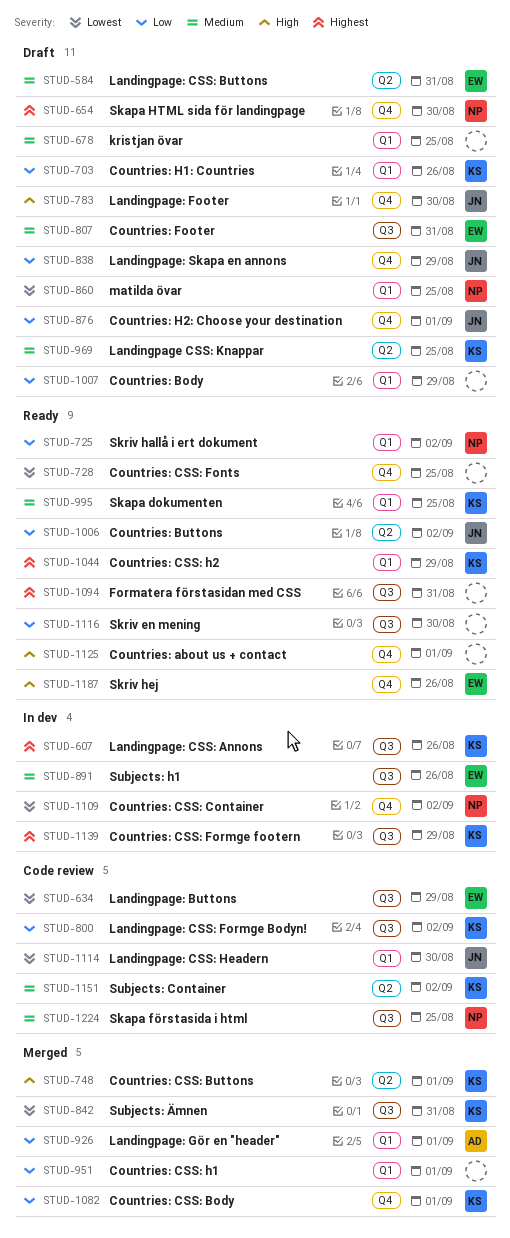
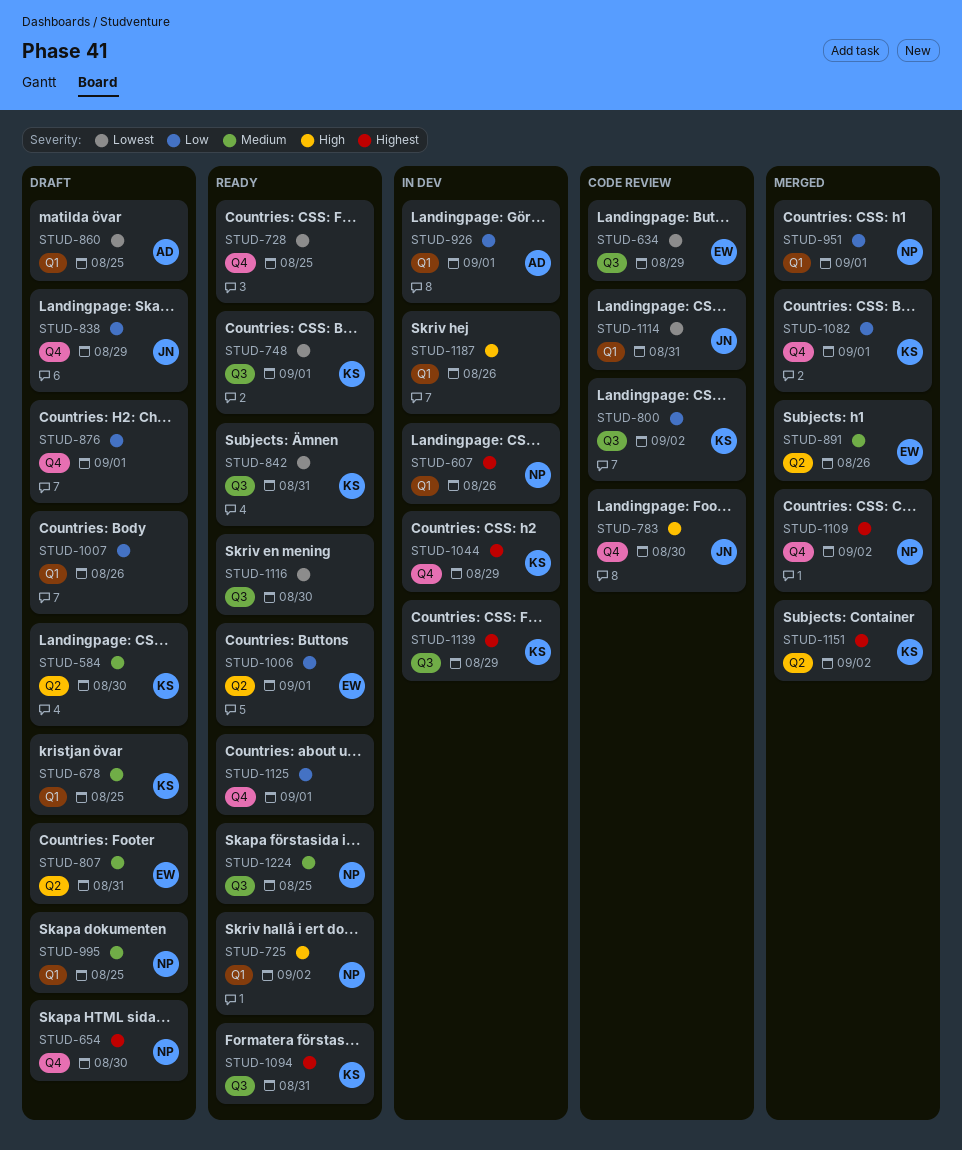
STUD-584, owner: EW -> KS
STUD-584, due: Aug 31 -> Aug 30
STUD-607, owner: KS -> NP
STUD-607, label: Q3 -> Q1
STUD-678, owner: none -> KS
STUD-703: present -> none
STUD-725, priority: Low -> High
STUD-748, status: Merged -> Ready
STUD-748, priority: High -> Lowest
STUD-748, label: Q2 -> Q3
STUD-783, status: Draft -> Code review
STUD-807, label: Q3 -> Q2
STUD-842, status: Merged -> Ready
STUD-860, owner: NP -> AD
STUD-876, owner: JN -> none
STUD-891, status: In dev -> Merged
STUD-891, label: Q3 -> Q2
STUD-926, status: Merged -> In dev
STUD-951, owner: none -> NP
STUD-969: present -> none
STUD-995, status: Ready -> Draft
STUD-995, owner: KS -> NP
STUD-1006, owner: JN -> EW
STUD-1006, due: Sep 2 -> Sep 1
STUD-1007, due: Aug 29 -> Aug 26
STUD-1044, status: Ready -> In dev
STUD-1044, label: Q1 -> Q4
STUD-1094, owner: none -> KS
STUD-1109, status: In dev -> Merged
STUD-1109, priority: Lowest -> Highest
STUD-1114, due: Aug 30 -> Aug 31
STUD-1116, priority: Low -> Lowest
STUD-1125, priority: High -> Low
STUD-1151, status: Code review -> Merged
STUD-1151, priority: Medium -> Highest
STUD-1187, status: Ready -> In dev
STUD-1187, owner: EW -> none
STUD-1187, label: Q4 -> Q1
STUD-1224, status: Code review -> Ready

